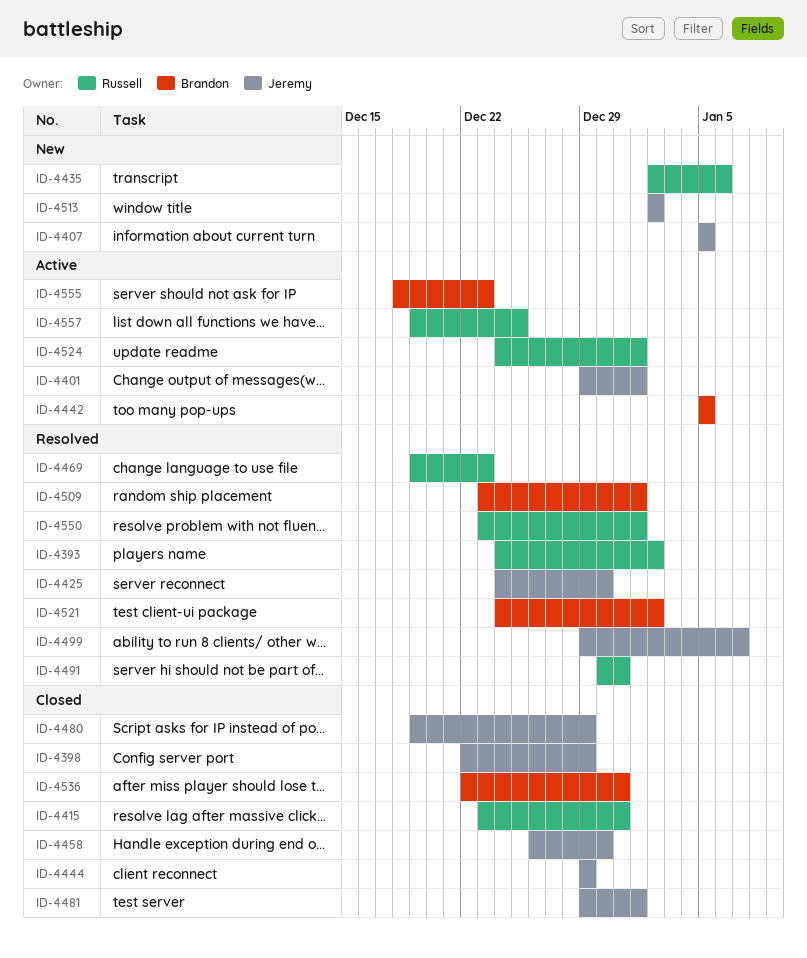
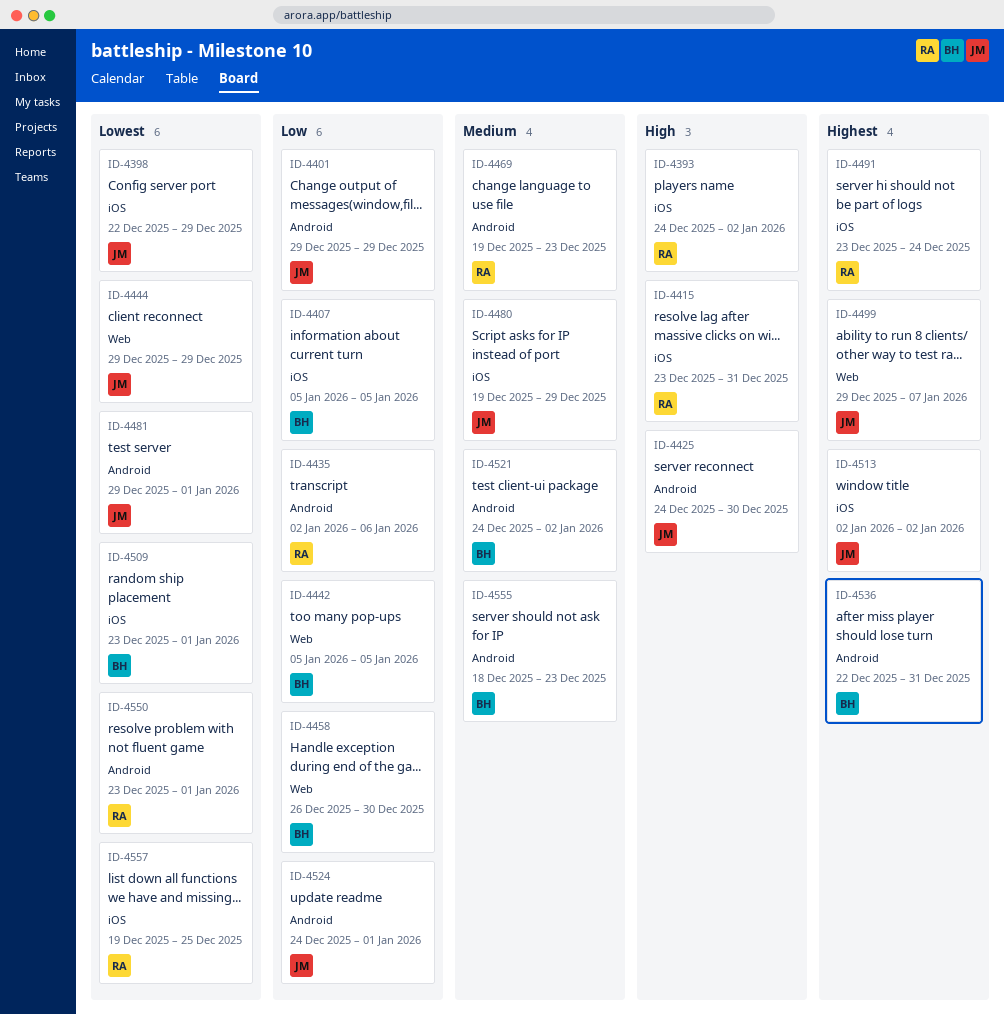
ID-4401, due: Jan 1 -> Dec 29
ID-4407, owner: Jeremy -> Brandon
ID-4458, owner: Jeremy -> Brandon
ID-4491, start: Dec 30 -> Dec 23
ID-4491, due: Dec 31 -> Dec 24
ID-4524, owner: Russell -> Jeremy

